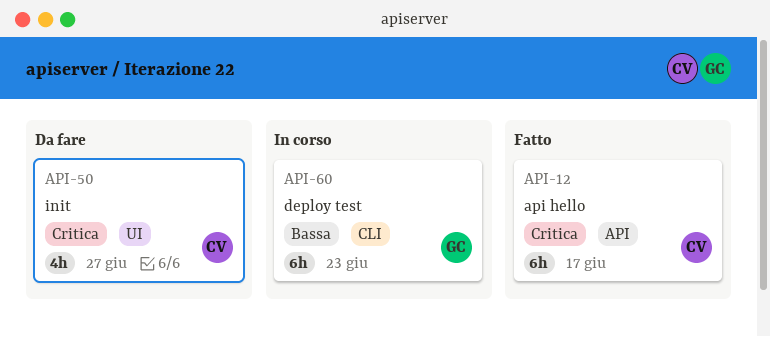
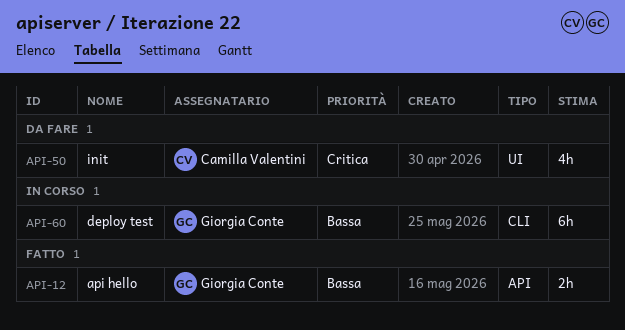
API-12, owner: Camilla Valentini -> Giorgia Conte
API-12, priority: Critica -> Bassa
API-12, estimate: 6h -> 2h

